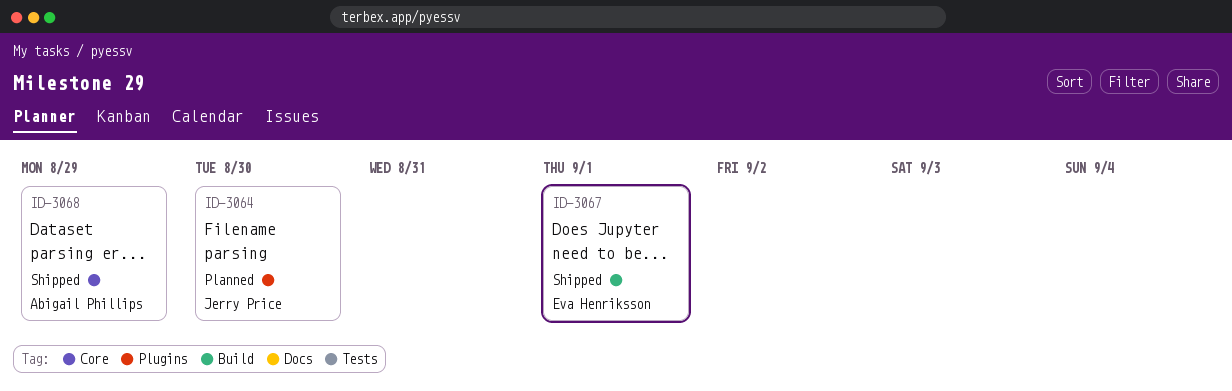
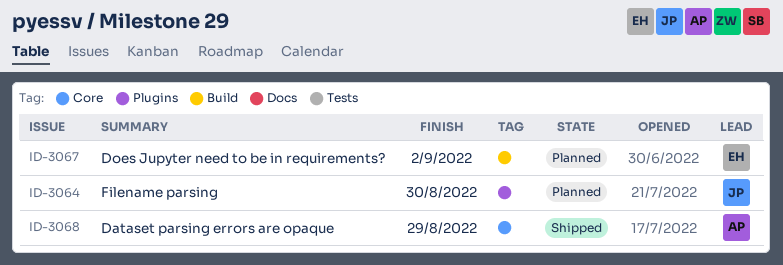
ID-3067, status: Shipped -> Planned
ID-3067, due: Sep 1 -> Sep 2

